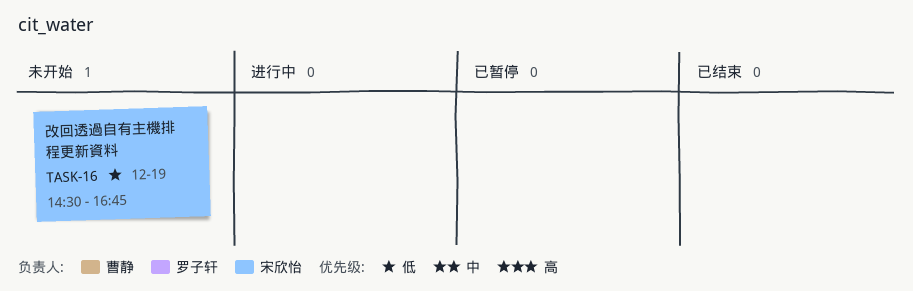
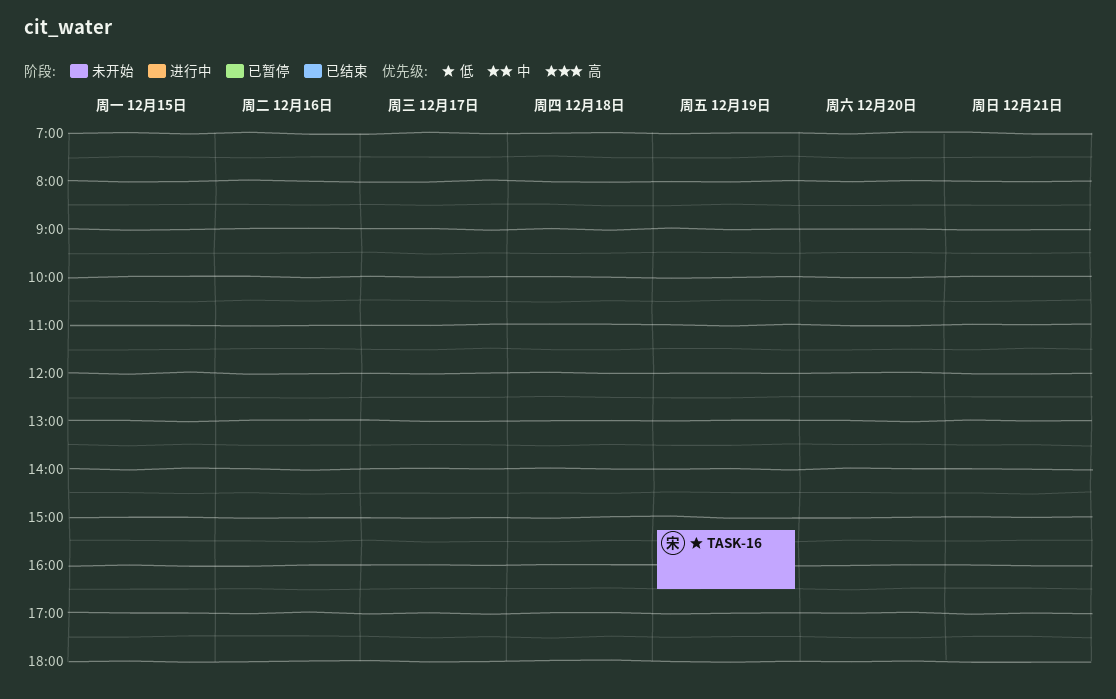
TASK-16, begins: 14:30 -> 15:15
TASK-16, ends: 16:45 -> 16:30

